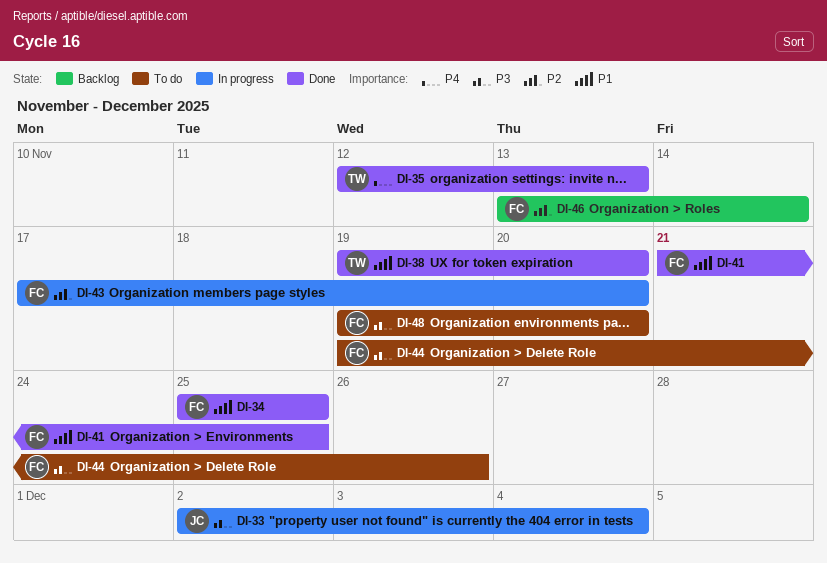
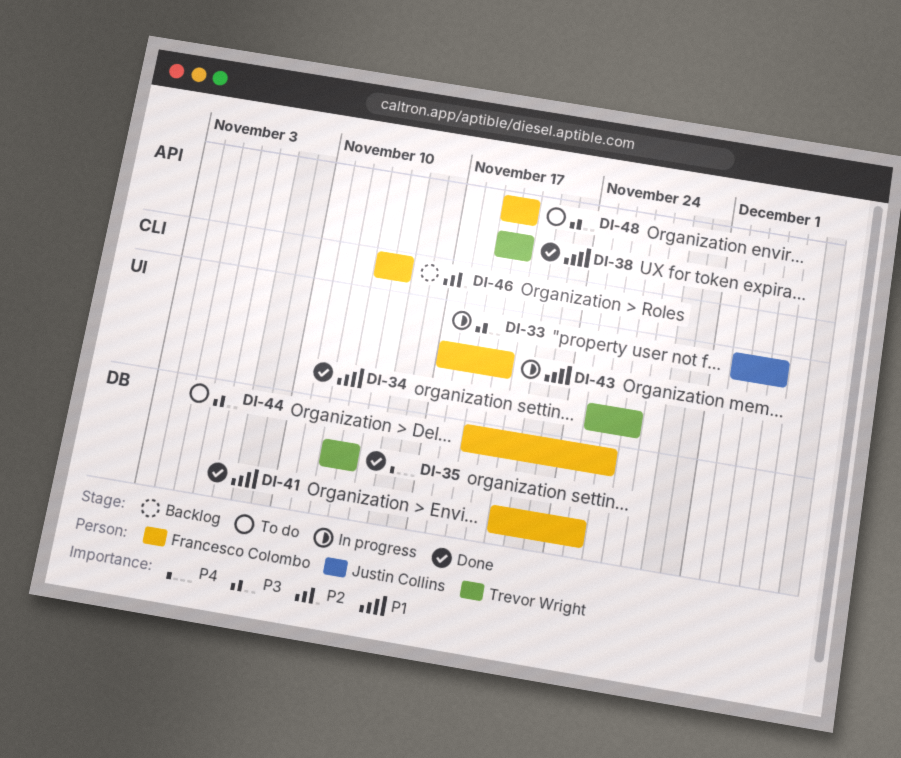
DI-34, owner: Francesco Colombo -> Trevor Wright
DI-34, due: Nov 25 -> Nov 27
DI-43, priority: P2 -> P1

